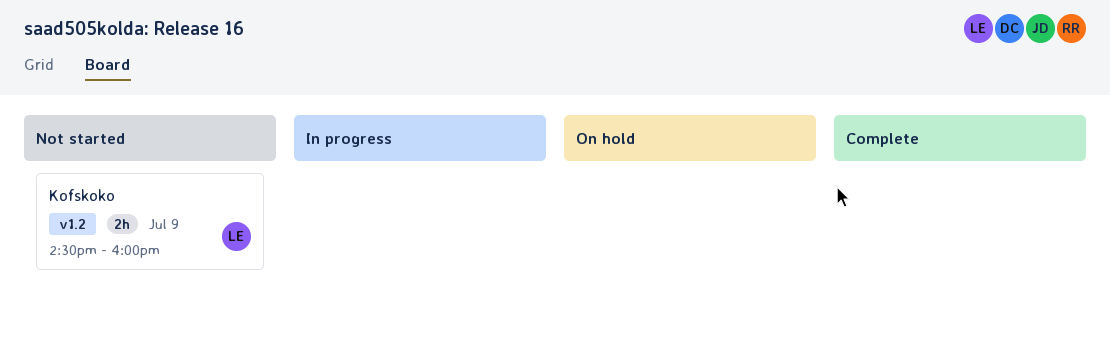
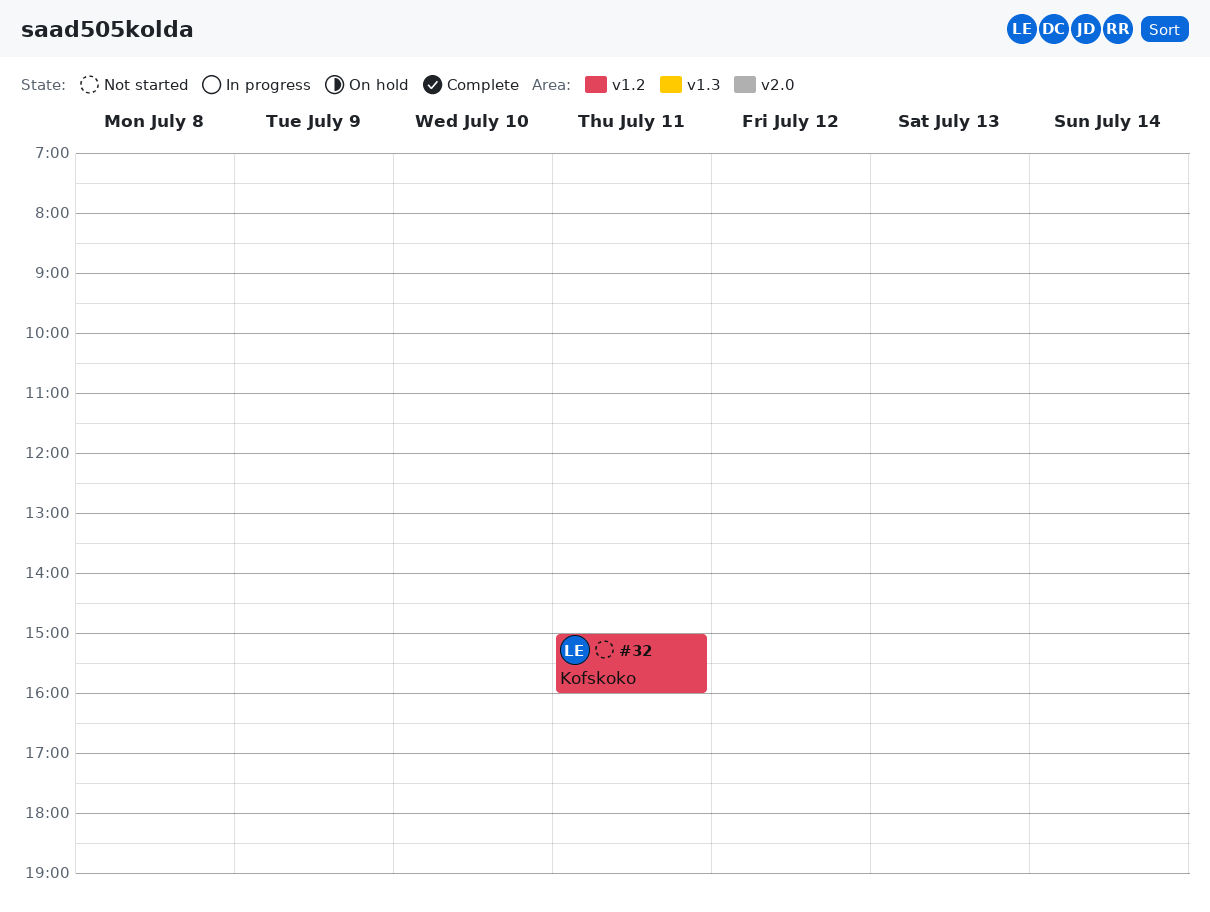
Kofskoko, day: Jul 9 -> Jul 11
Kofskoko, begins: 14:30 -> 15:00

